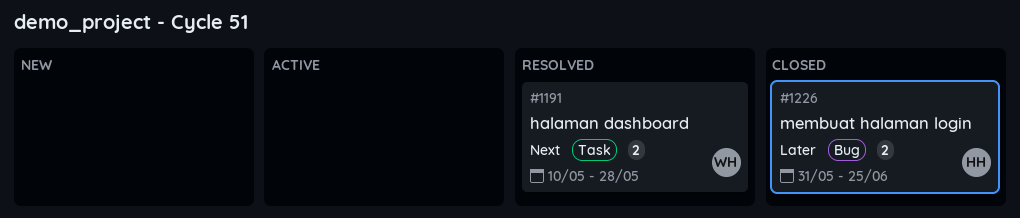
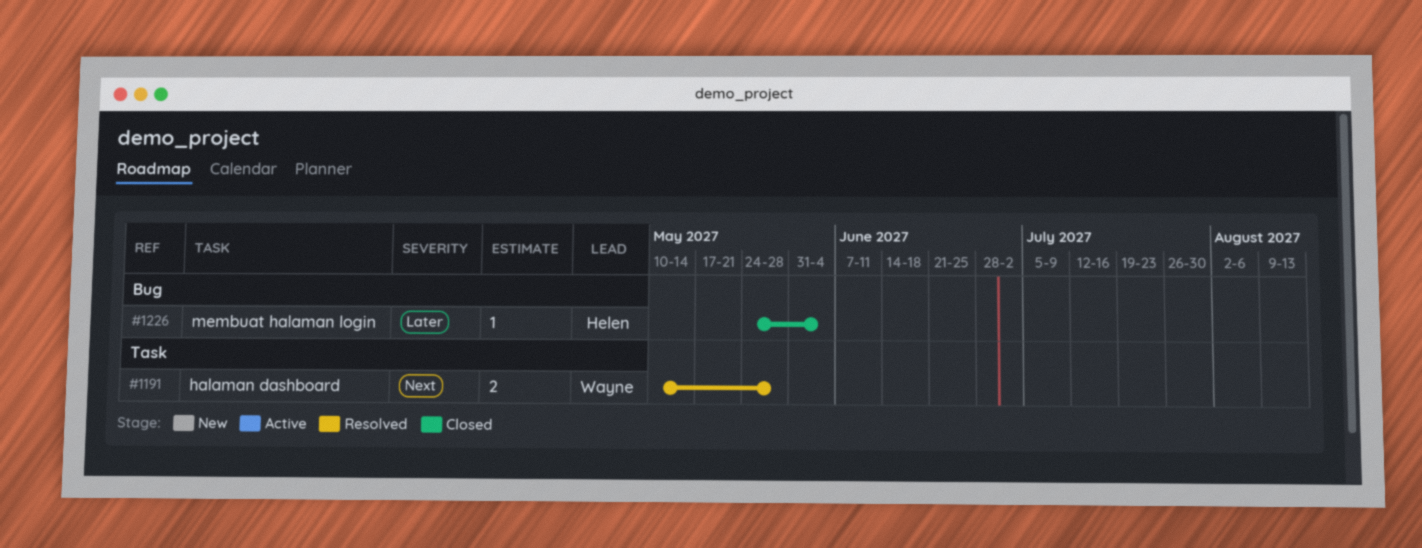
#1226, estimate: 2 -> 1
#1226, start: May 31 -> May 24
#1226, due: Jun 25 -> Jun 4

